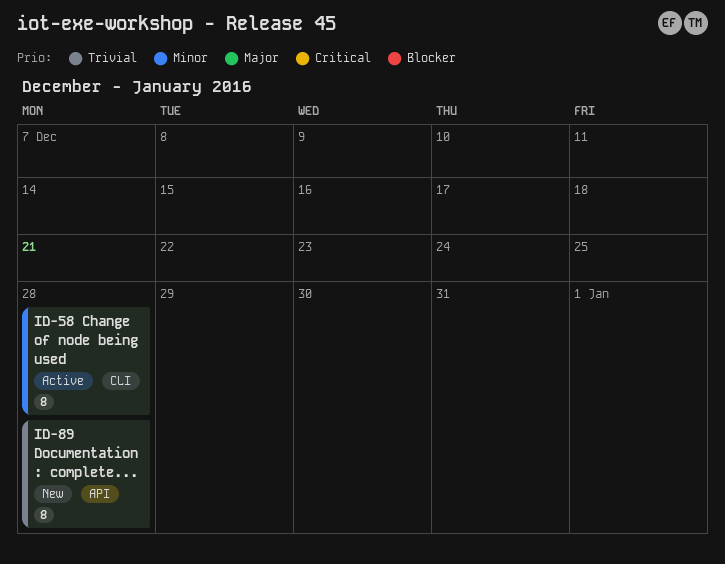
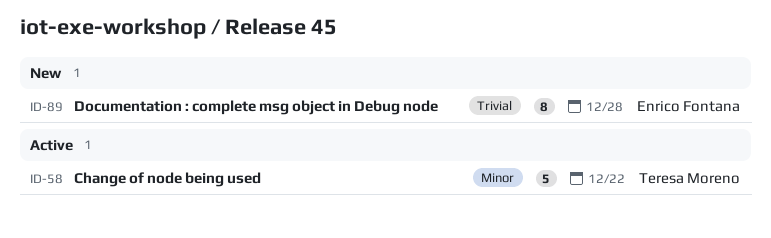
ID-58, estimate: 8 -> 5
ID-58, due: Dec 28 -> Dec 22

